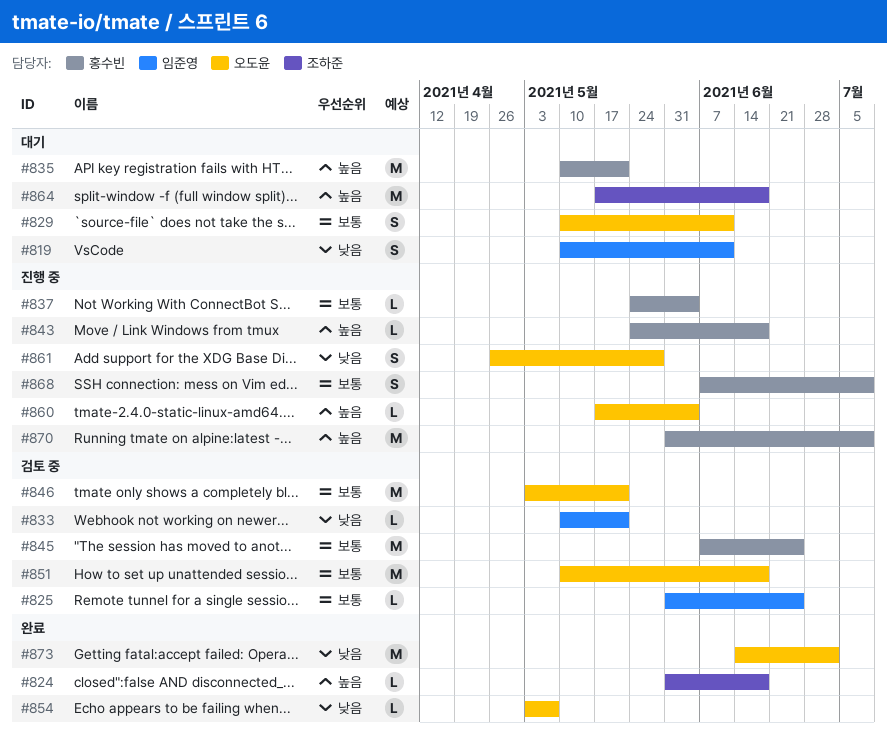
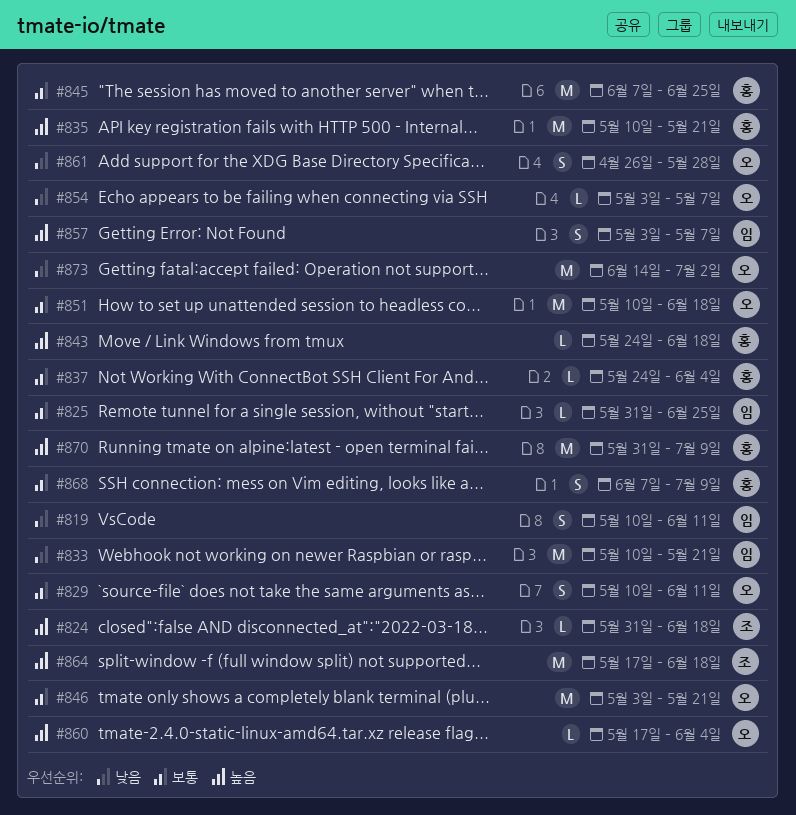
#833, estimate: L -> M
#857: none -> present

